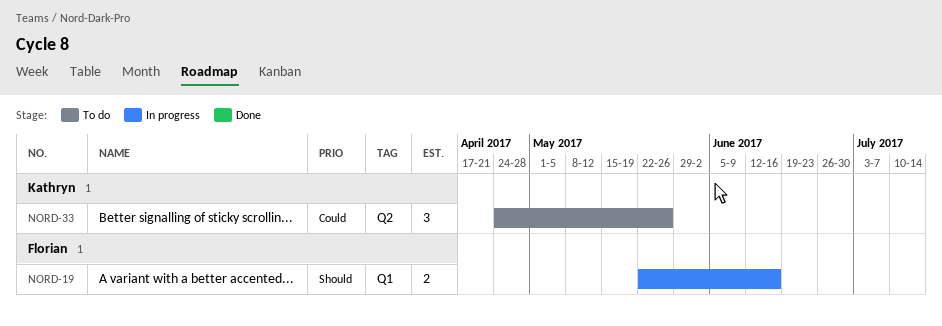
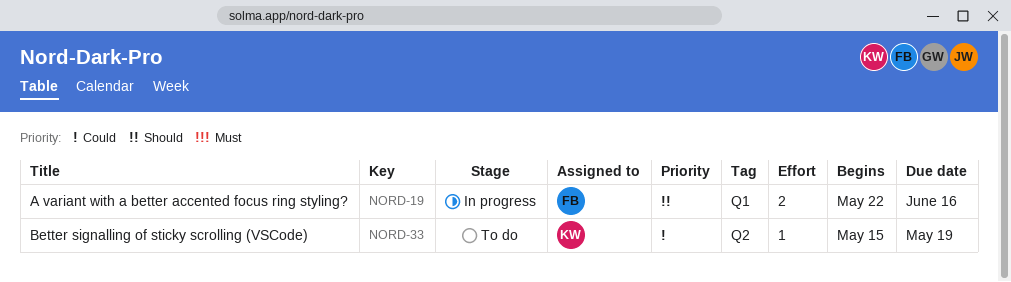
NORD-33, estimate: 3 -> 1
NORD-33, start: Apr 24 -> May 15
NORD-33, due: May 26 -> May 19

